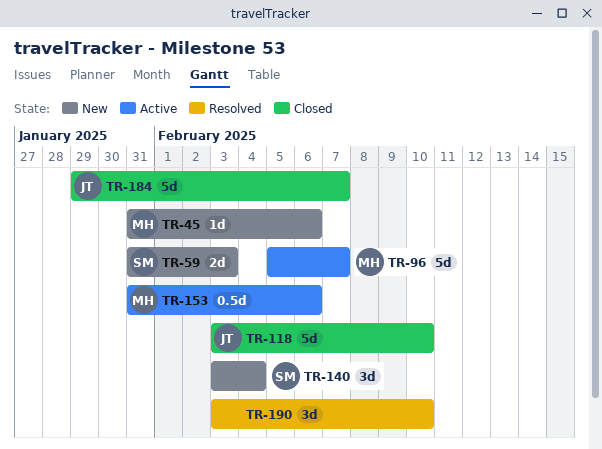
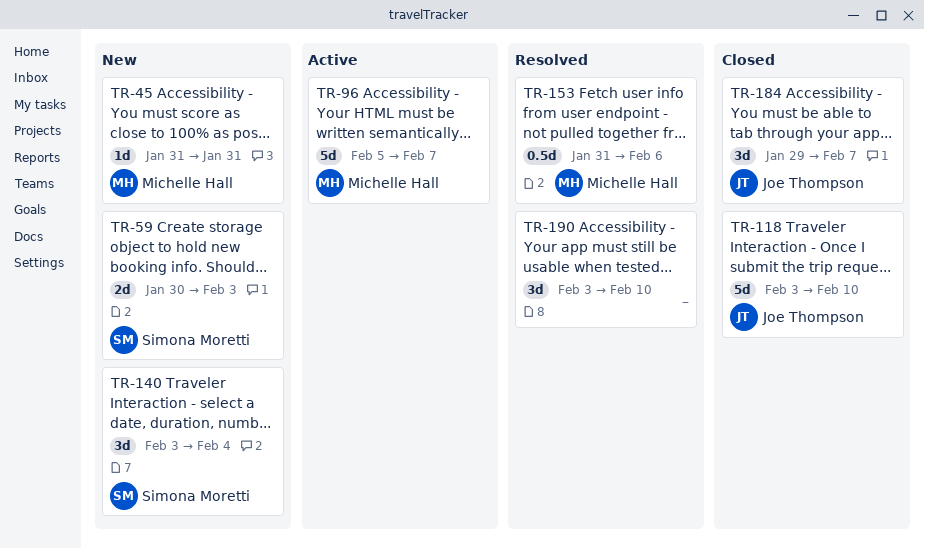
TR-45, due: Feb 6 -> Jan 31
TR-59, start: Jan 31 -> Jan 30
TR-153, status: Active -> Resolved
TR-184, estimate: 5d -> 3d

